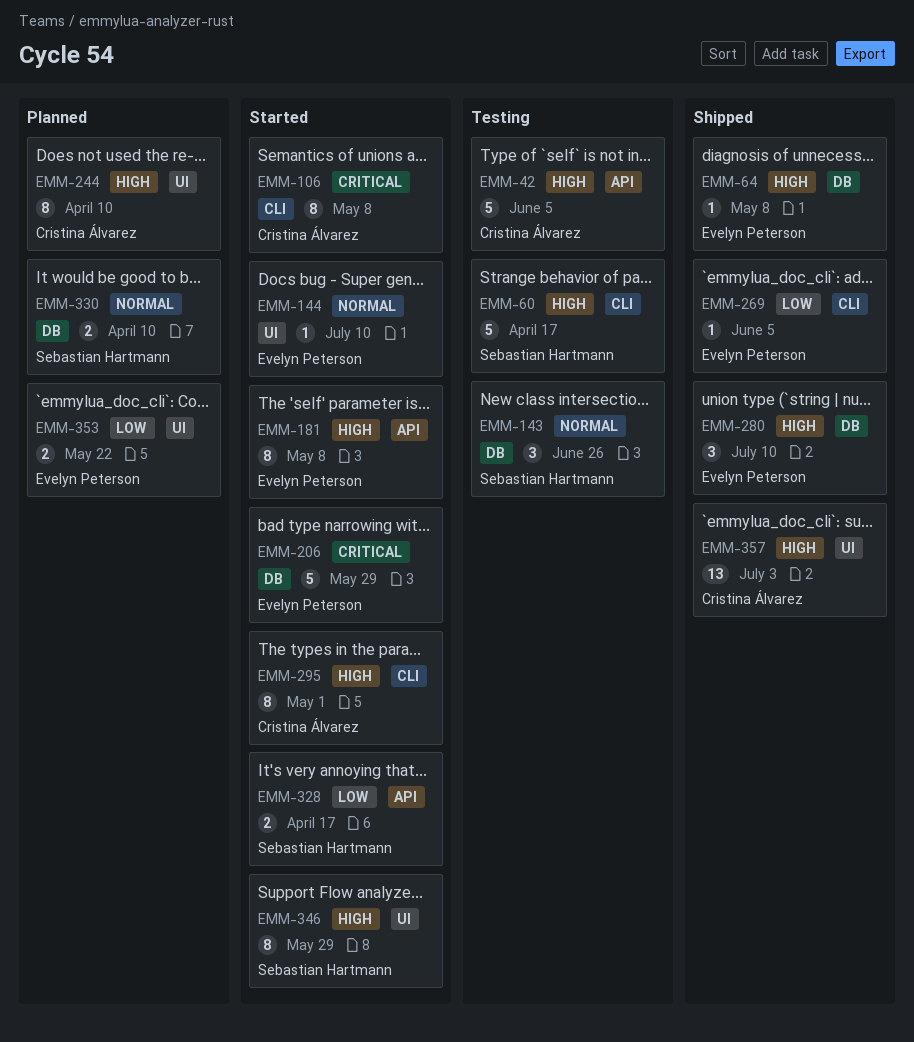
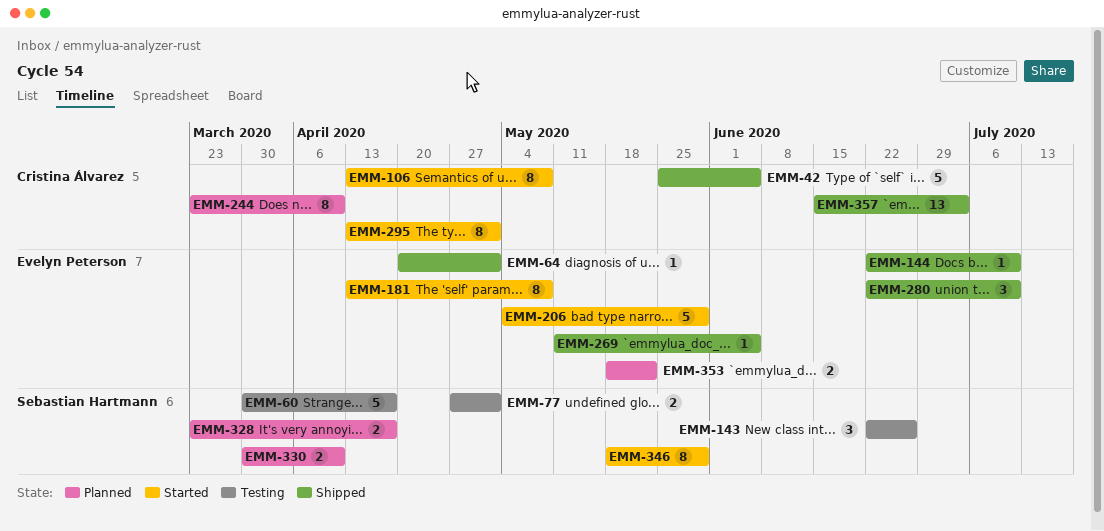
EMM-42, status: Testing -> Shipped
EMM-64, due: May 8 -> May 1
EMM-77: none -> present
EMM-144, status: Started -> Shipped
EMM-328, status: Started -> Planned

